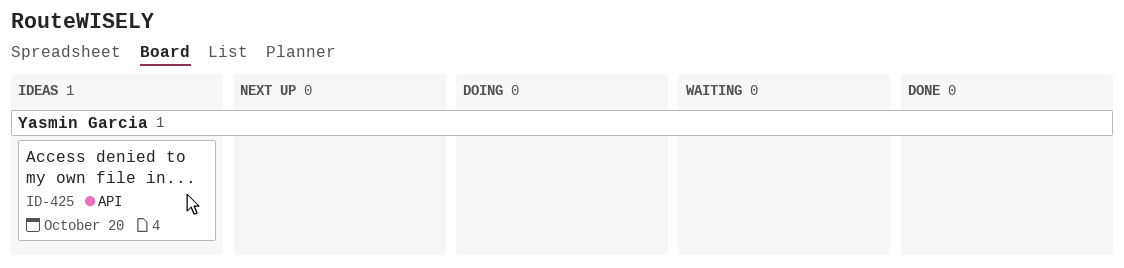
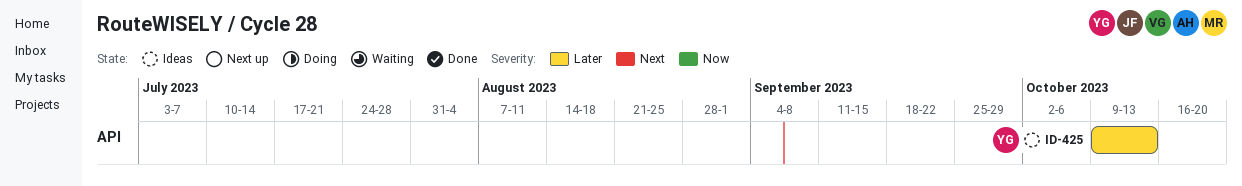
ID-425, due: Oct 20 -> Oct 13

